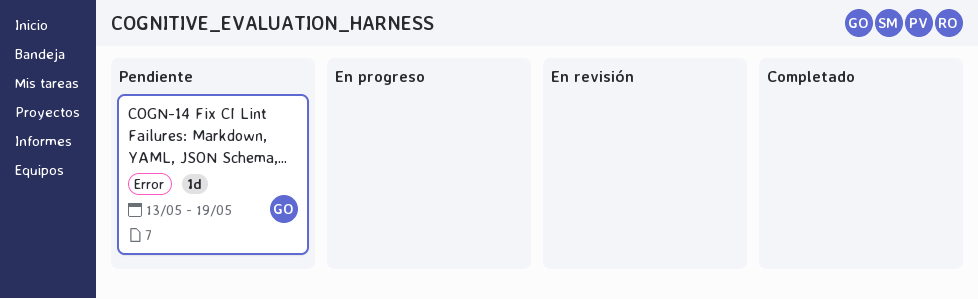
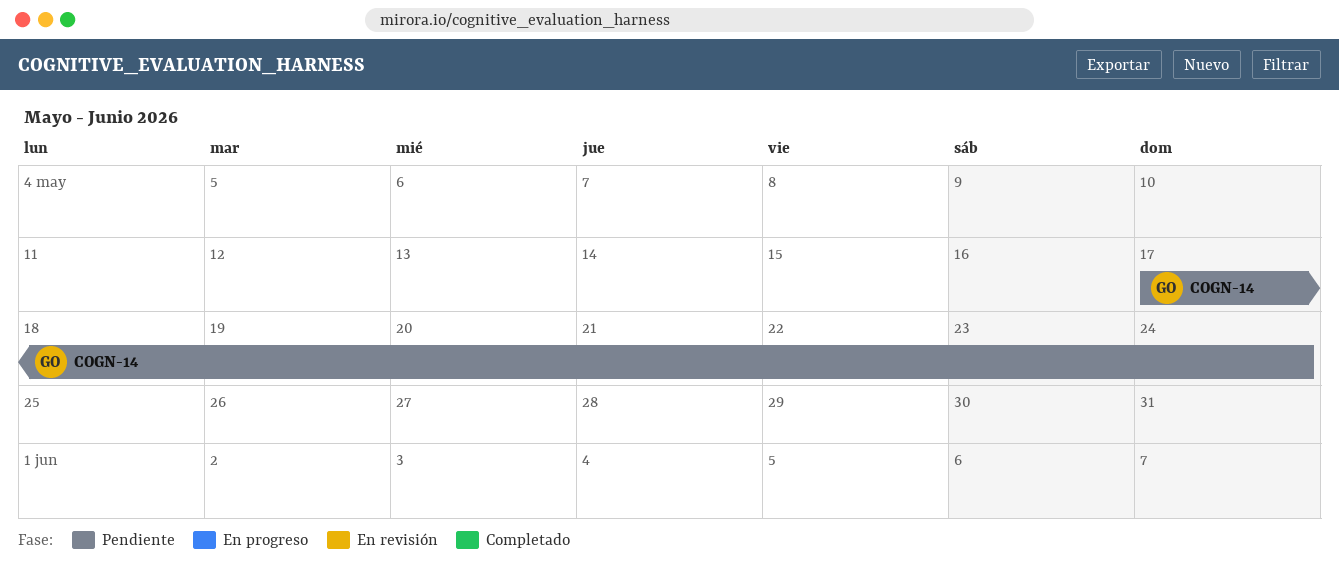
COGN-14, start: May 13 -> May 17
COGN-14, due: May 19 -> May 24

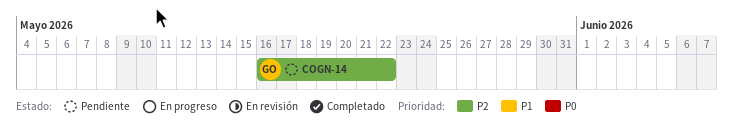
COGN-14, start: May 17 -> May 16
COGN-14, due: May 24 -> May 22

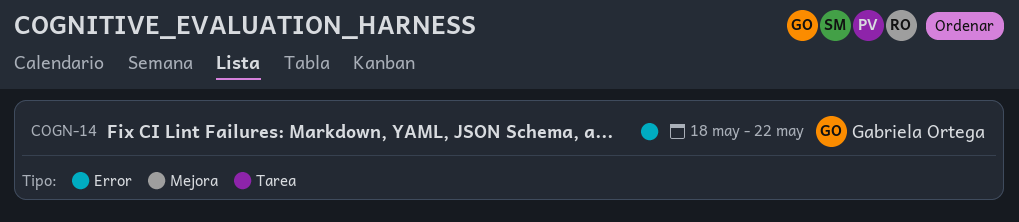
COGN-14, start: May 16 -> May 18

